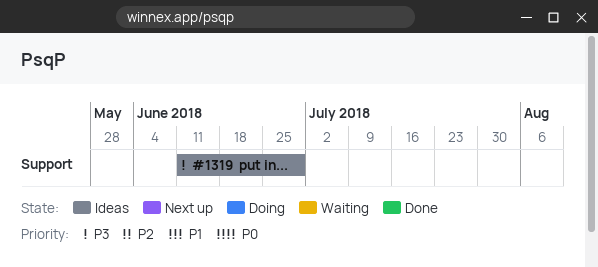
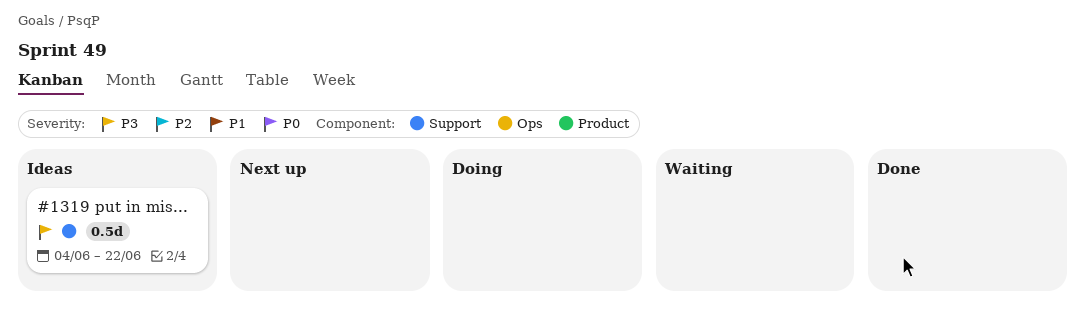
#1319, start: Jun 11 -> Jun 4
#1319, due: Jun 29 -> Jun 22

